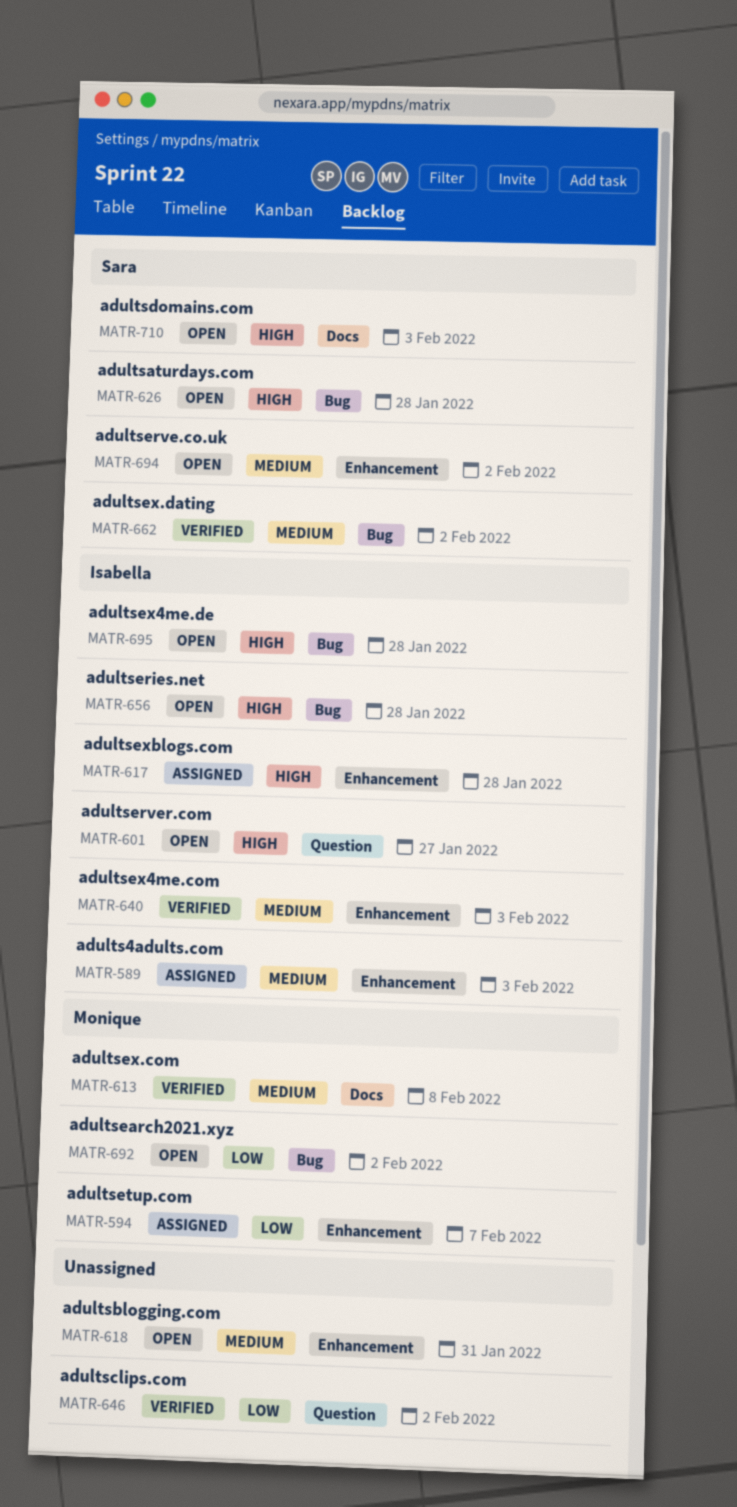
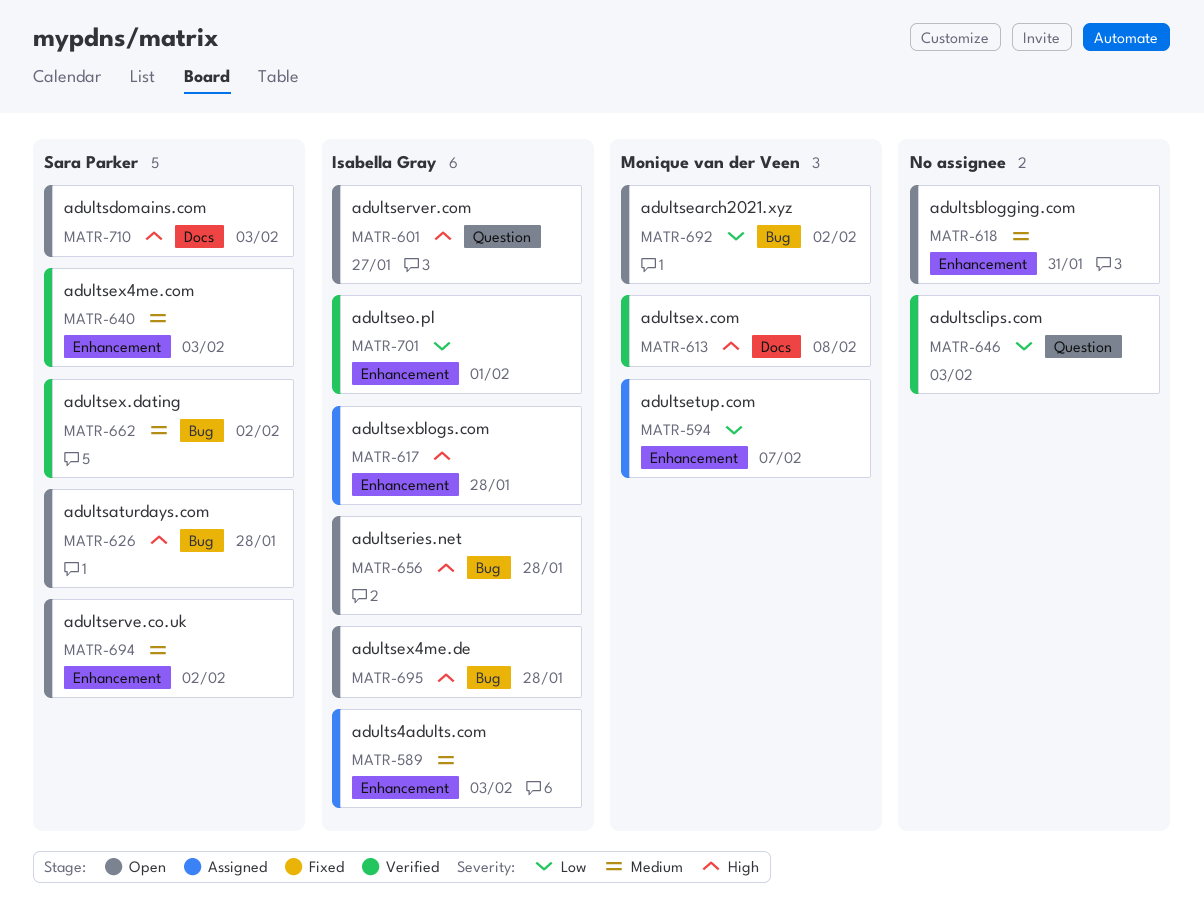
MATR-613, priority: Medium -> High
MATR-640, owner: Isabella Gray -> Sara Parker
MATR-646, due: Feb 2 -> Feb 3
MATR-701: none -> present

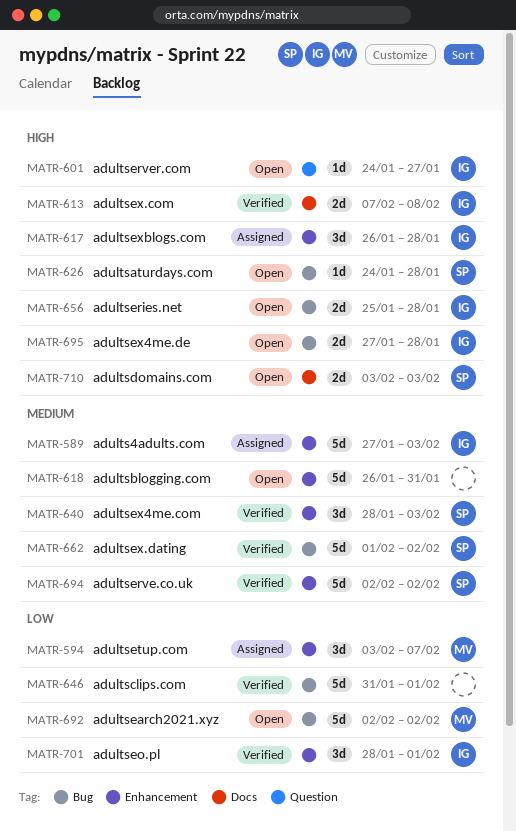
MATR-613, owner: Monique van der Veen -> Isabella Gray
MATR-646, label: Question -> Bug
MATR-646, due: Feb 3 -> Feb 1
MATR-694, status: Open -> Verified

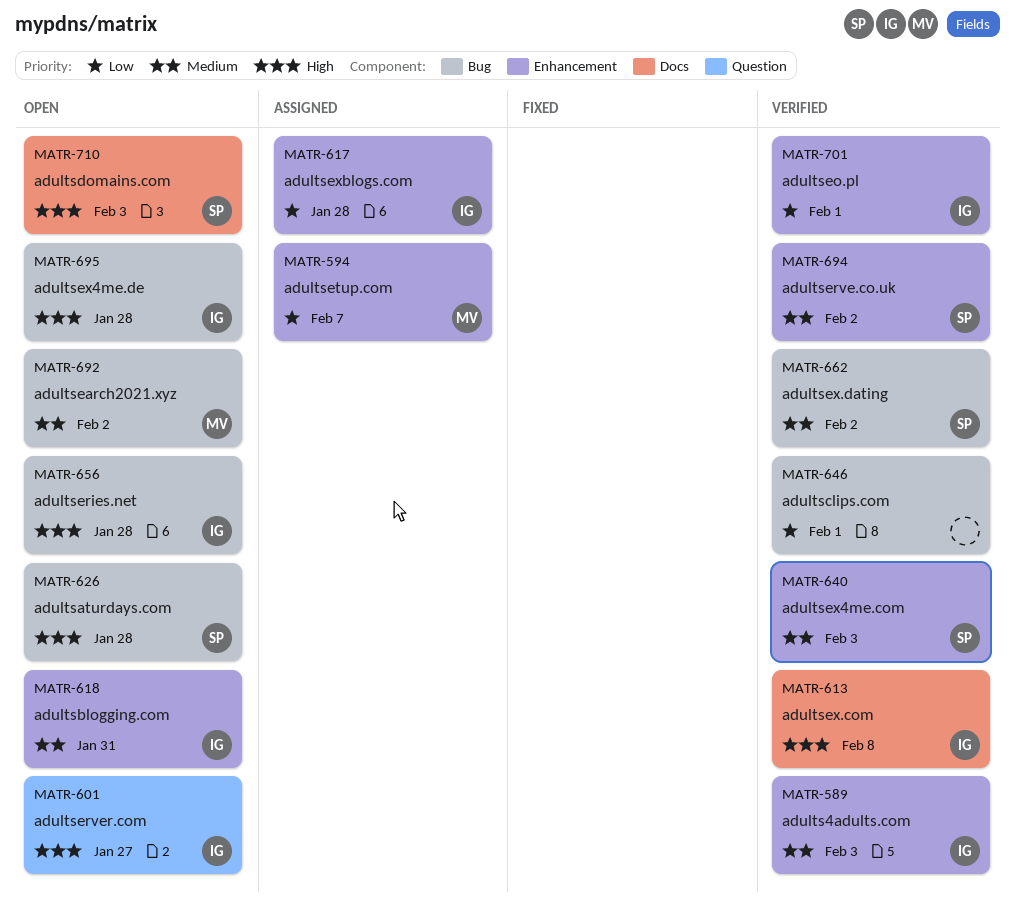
MATR-589, status: Assigned -> Verified
MATR-617, priority: High -> Low
MATR-618, owner: none -> IG
MATR-692, priority: Low -> Medium

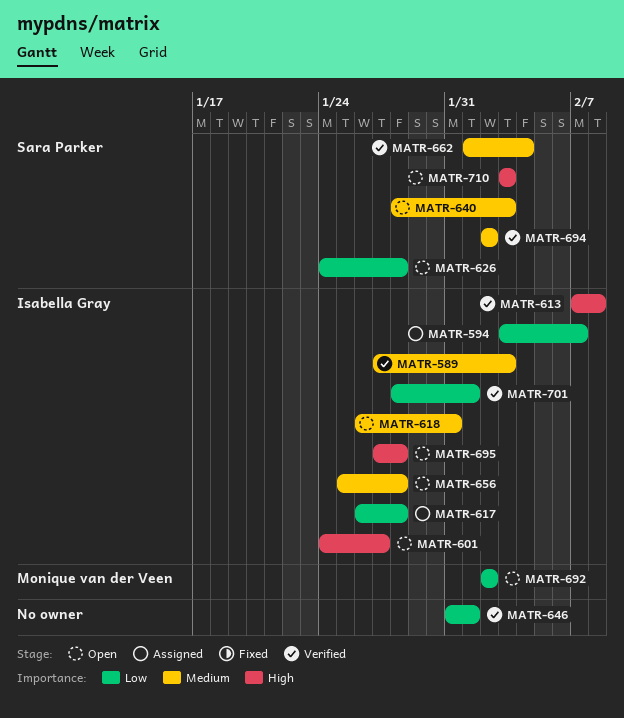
MATR-594, owner: Monique van der Veen -> Isabella Gray
MATR-626, priority: High -> Low
MATR-640, status: Verified -> Open
MATR-656, priority: High -> Medium
MATR-662, due: Feb 2 -> Feb 4
MATR-692, priority: Medium -> Low

